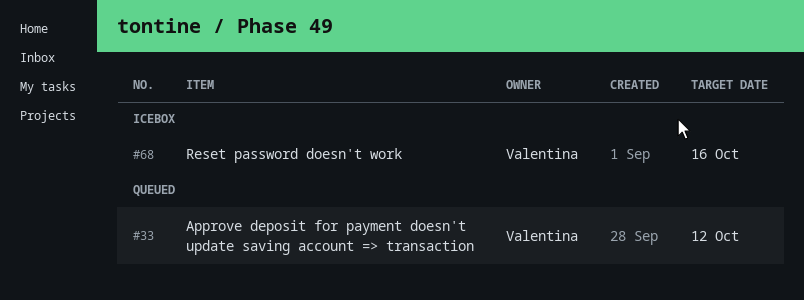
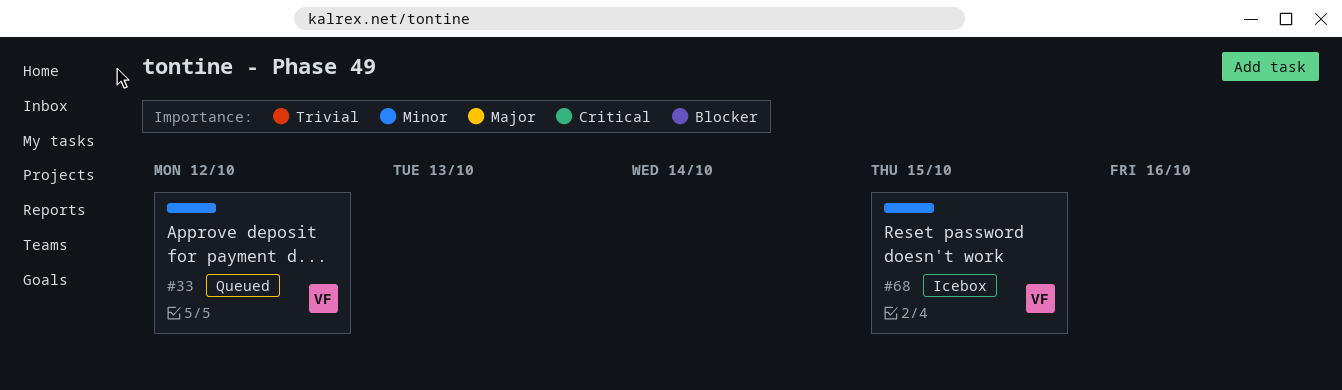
#68, due: Oct 16 -> Oct 15

